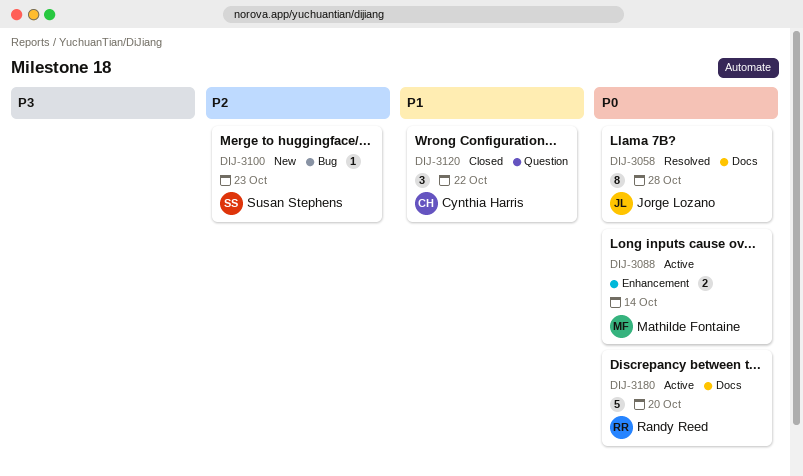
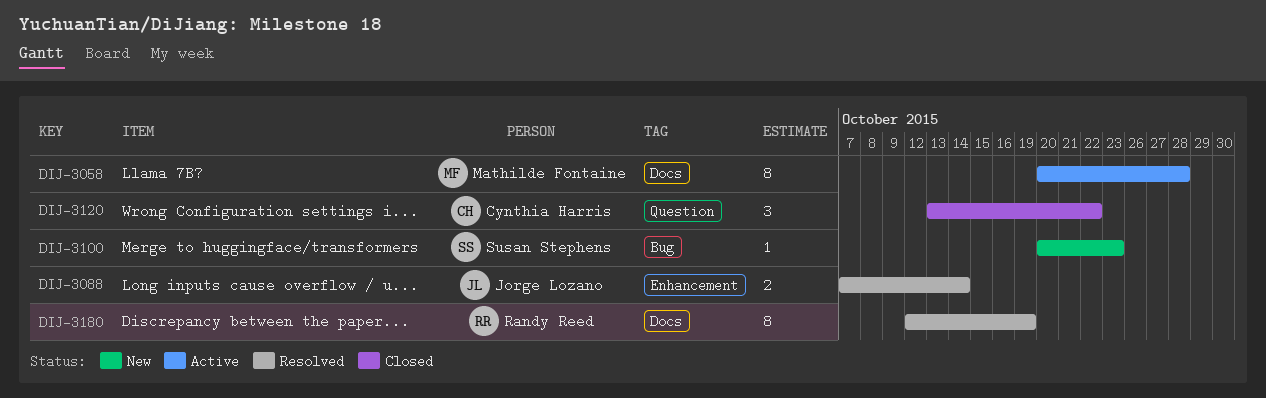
DIJ-3058, status: Resolved -> Active
DIJ-3058, owner: Jorge Lozano -> Mathilde Fontaine
DIJ-3088, status: Active -> Resolved
DIJ-3088, owner: Mathilde Fontaine -> Jorge Lozano
DIJ-3180, status: Active -> Resolved
DIJ-3180, estimate: 5 -> 8
DIJ-3180, due: Oct 20 -> Oct 19

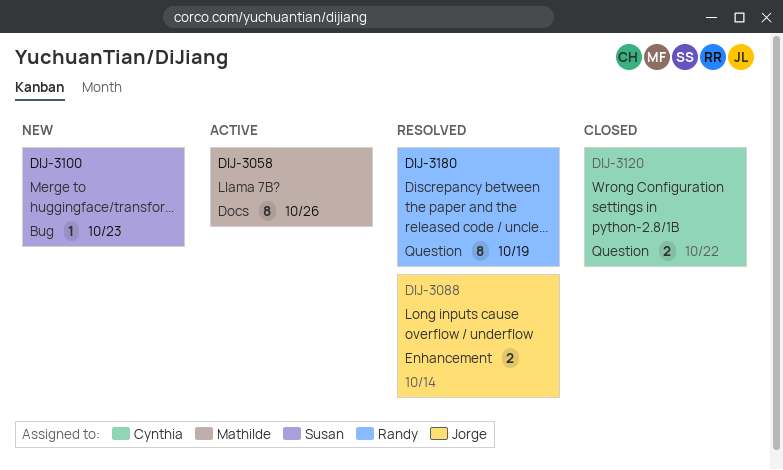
DIJ-3058, due: Oct 28 -> Oct 26
DIJ-3120, estimate: 3 -> 2
DIJ-3180, label: Docs -> Question

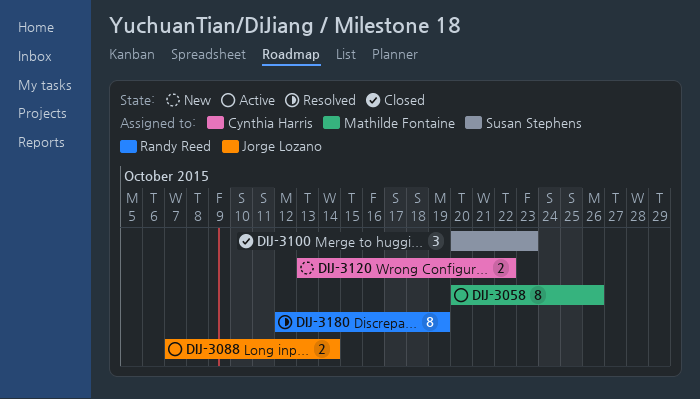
DIJ-3088, status: Resolved -> Active
DIJ-3100, status: New -> Closed
DIJ-3100, estimate: 1 -> 3
DIJ-3120, status: Closed -> New

